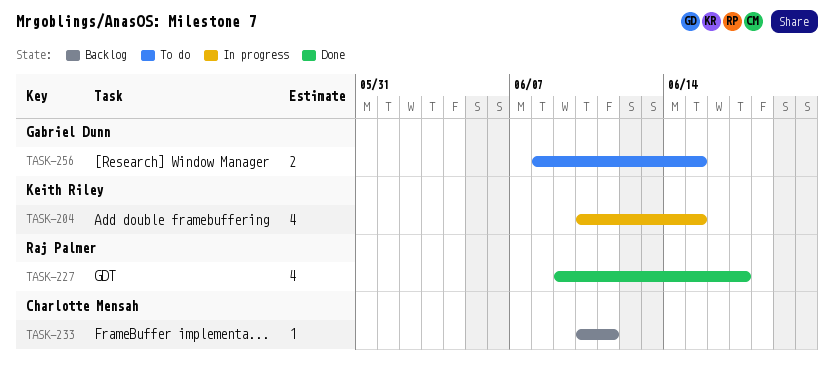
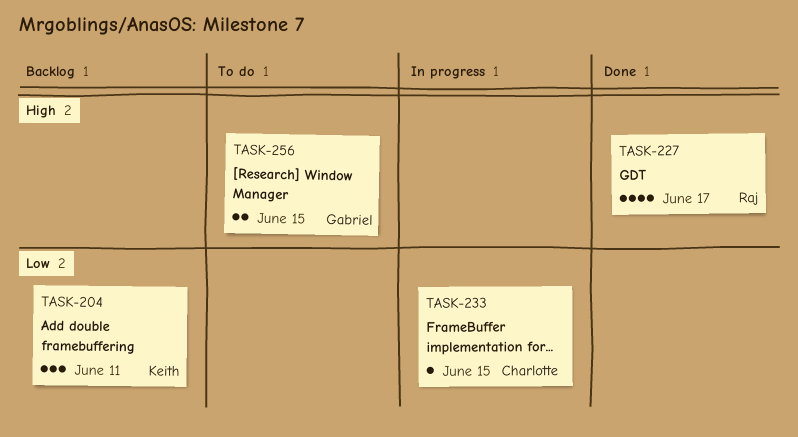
TASK-204, status: In progress -> Backlog
TASK-204, estimate: 4 -> 3
TASK-204, due: Jun 15 -> Jun 11
TASK-233, status: Backlog -> In progress
TASK-233, due: Jun 11 -> Jun 15

